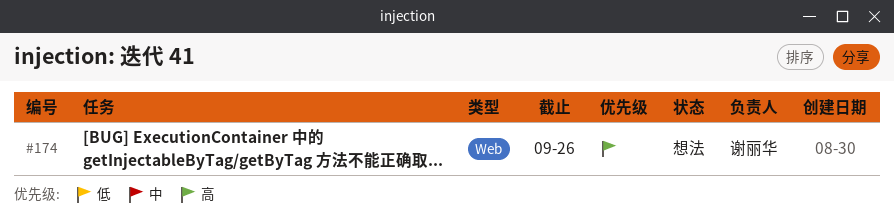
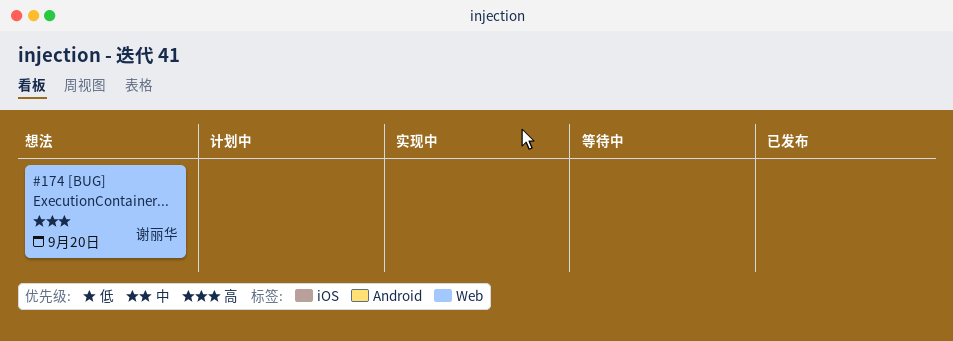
#174, due: Sep 26 -> Sep 20

